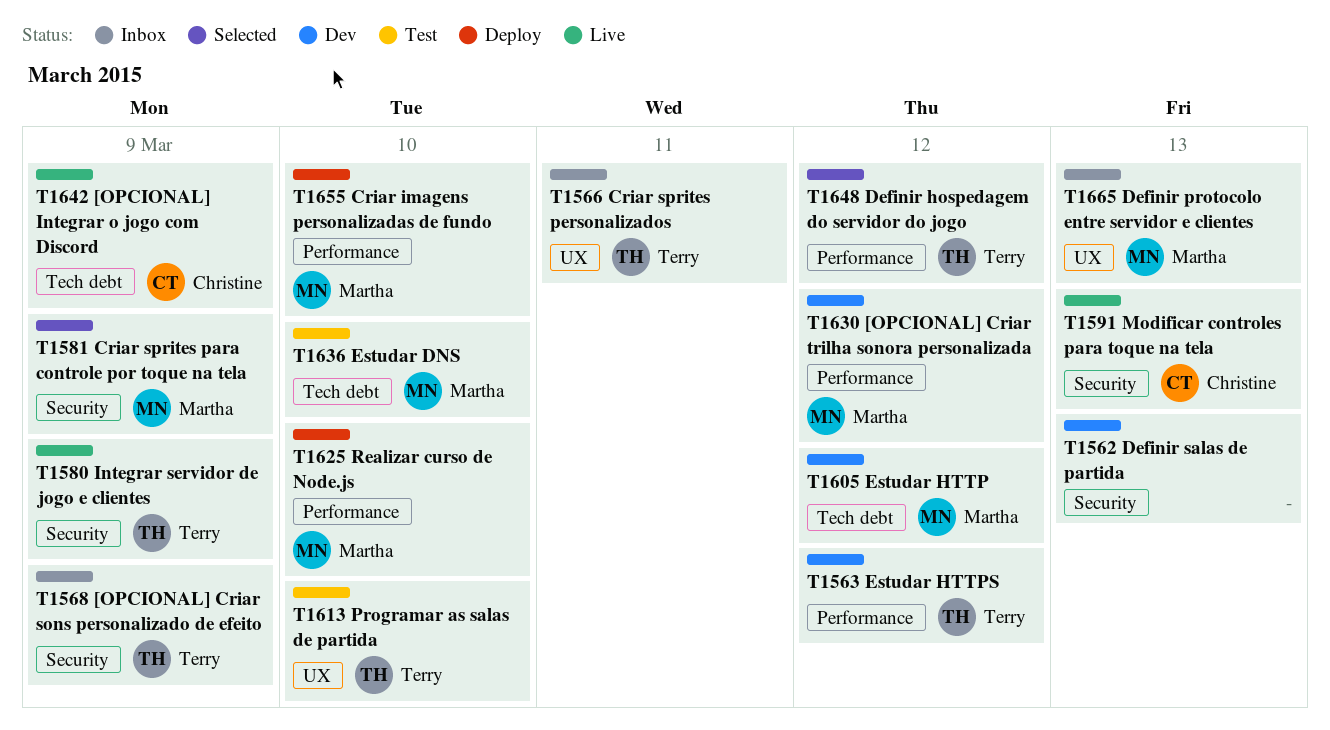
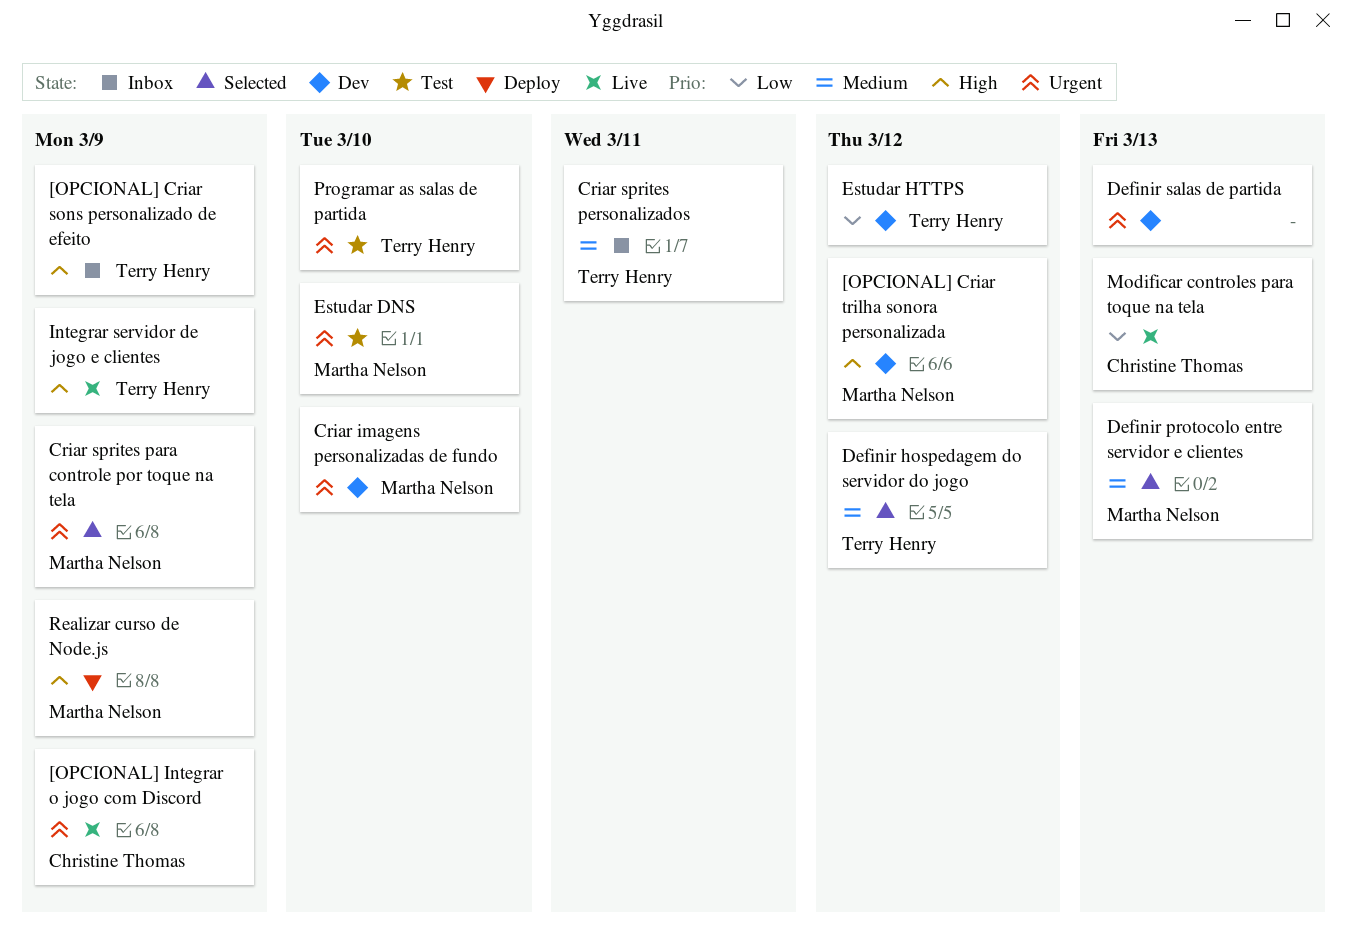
Criar imagens personalizadas de fundo, status: Deploy -> Dev
Definir protocolo entre servidor e clientes, status: Inbox -> Selected
Estudar HTTP: present -> none
Realizar curso de Node.js, due: Mar 10 -> Mar 9

